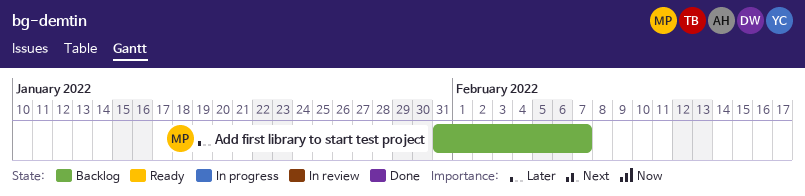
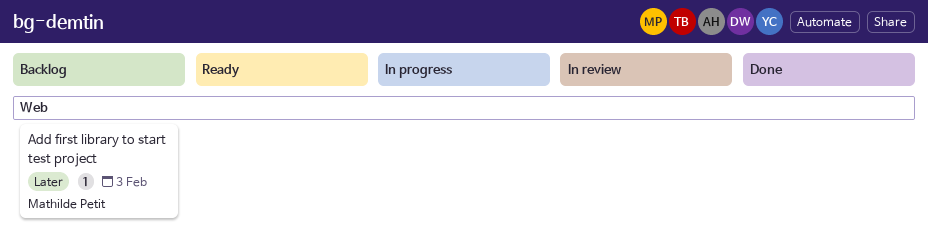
Add first library to start test project, due: Feb 7 -> Feb 3

